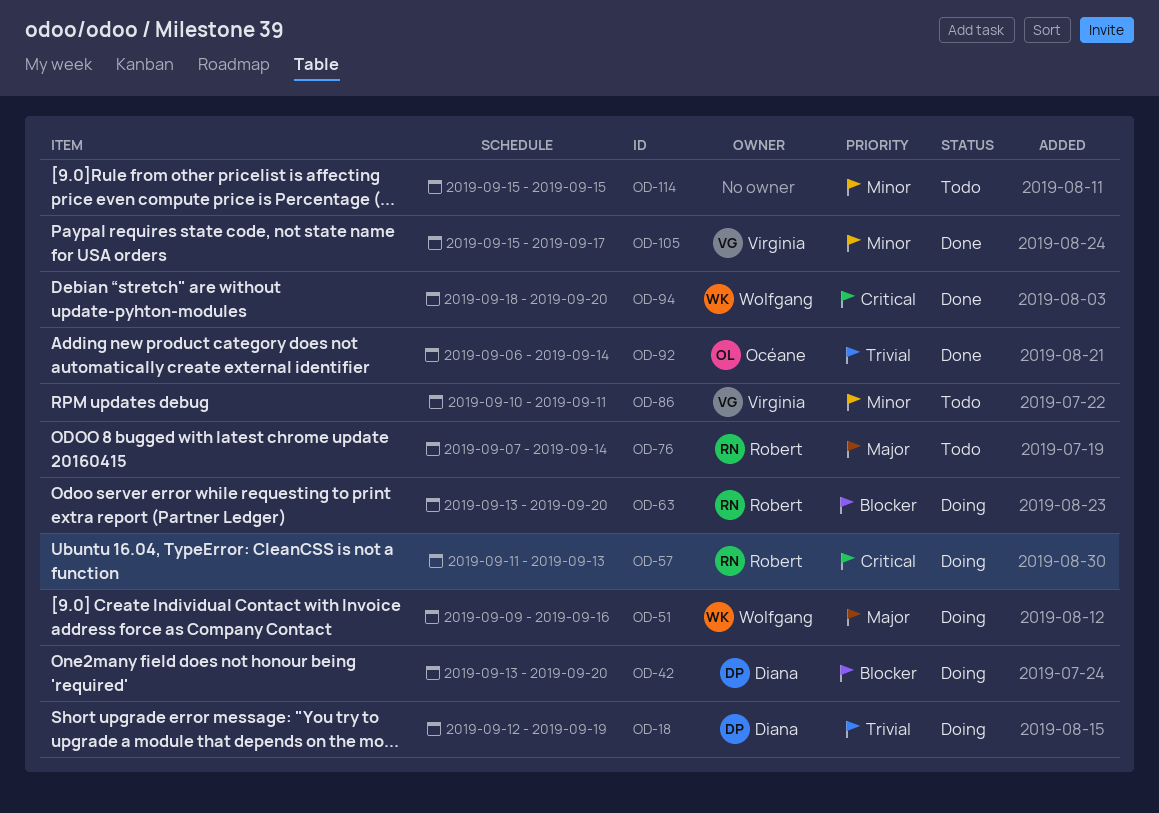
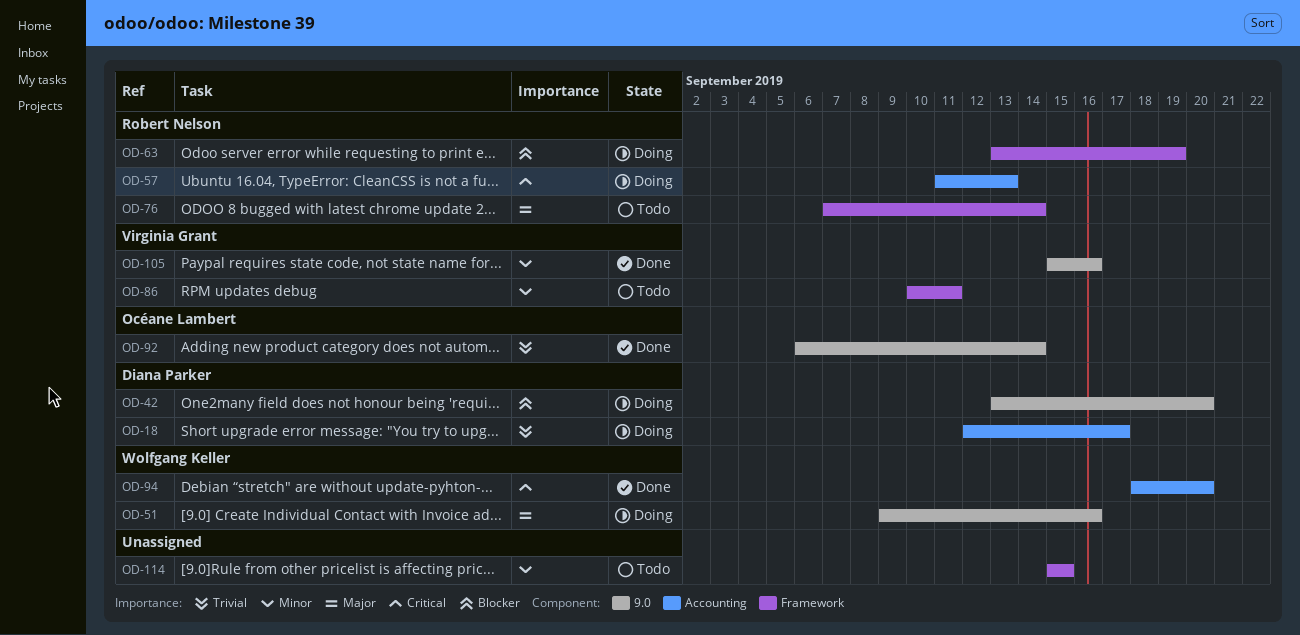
OD-18, due: Sep 19 -> Sep 17
OD-63, due: Sep 20 -> Sep 19
OD-105, due: Sep 17 -> Sep 16

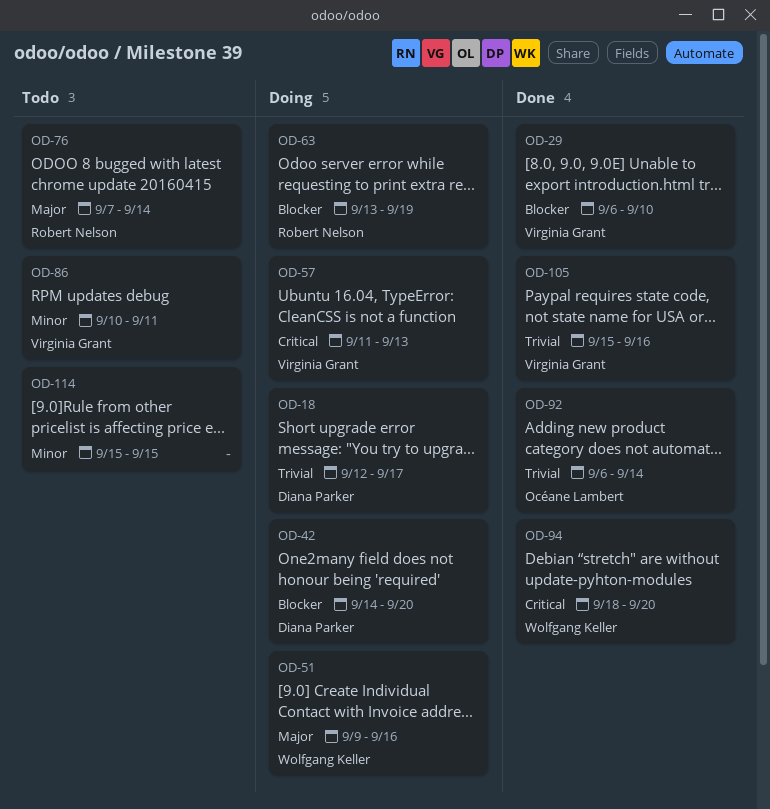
OD-29: none -> present
OD-42, start: Sep 13 -> Sep 14
OD-57, owner: Robert Nelson -> Virginia Grant
OD-105, priority: Minor -> Trivial

